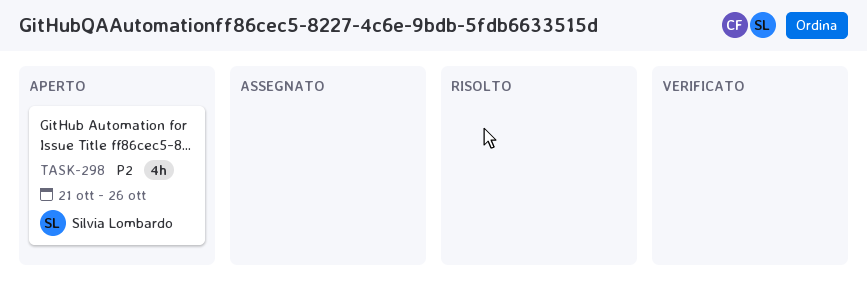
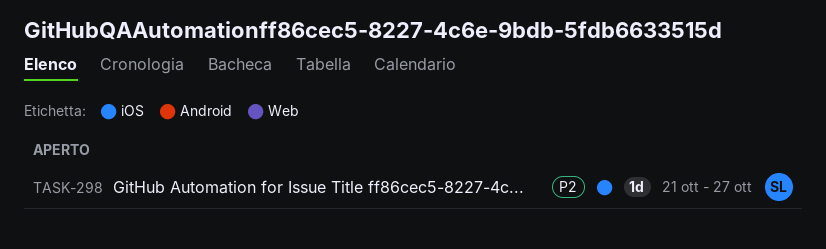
TASK-298, estimate: 4h -> 1d
TASK-298, due: Oct 26 -> Oct 27

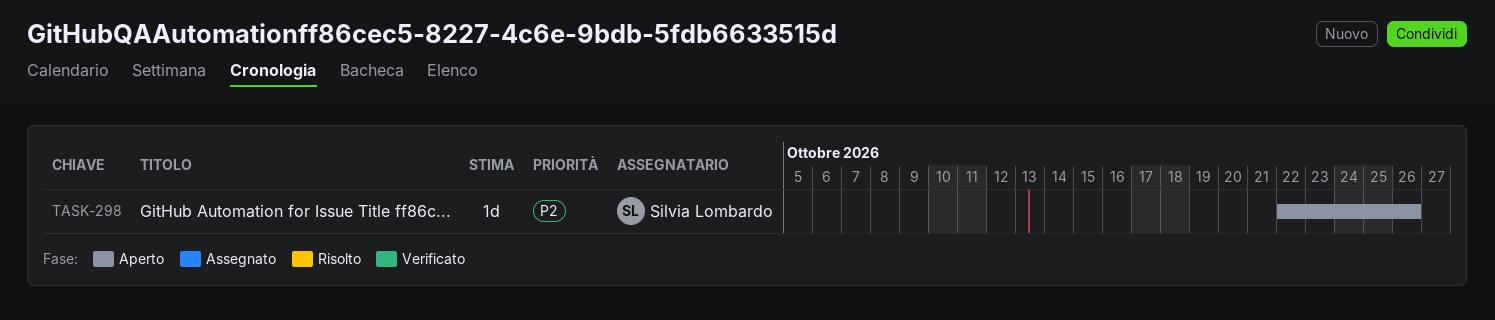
TASK-298, start: Oct 21 -> Oct 22
TASK-298, due: Oct 27 -> Oct 26

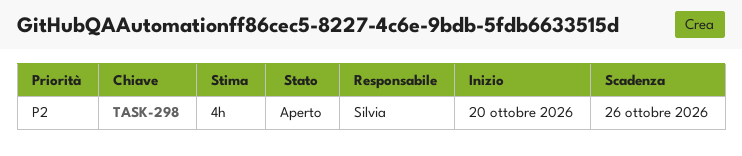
TASK-298, estimate: 1d -> 4h
TASK-298, start: Oct 22 -> Oct 20

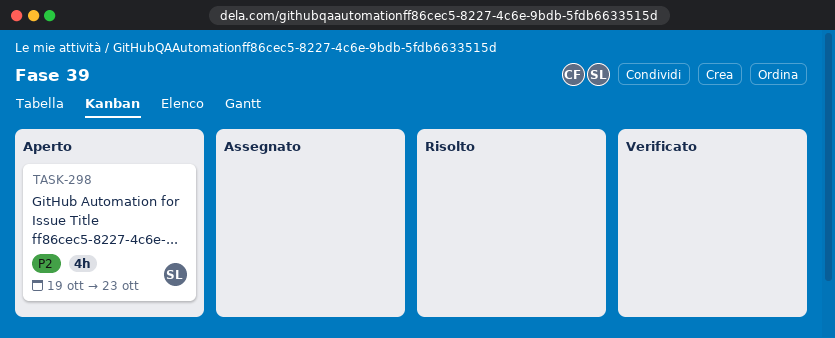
TASK-298, start: Oct 20 -> Oct 19
TASK-298, due: Oct 26 -> Oct 23

